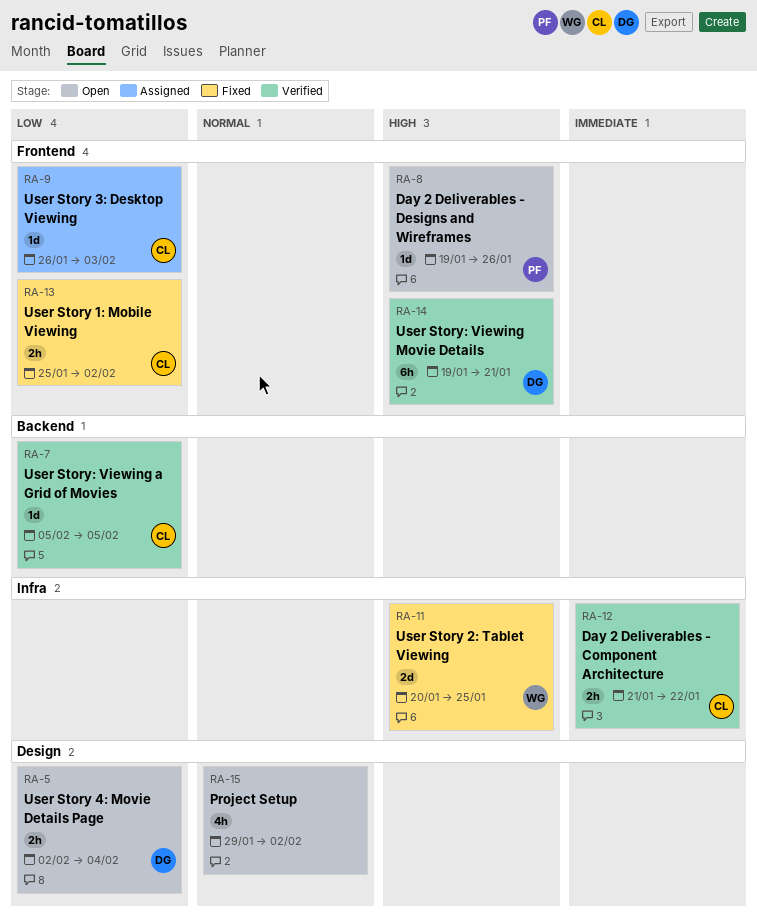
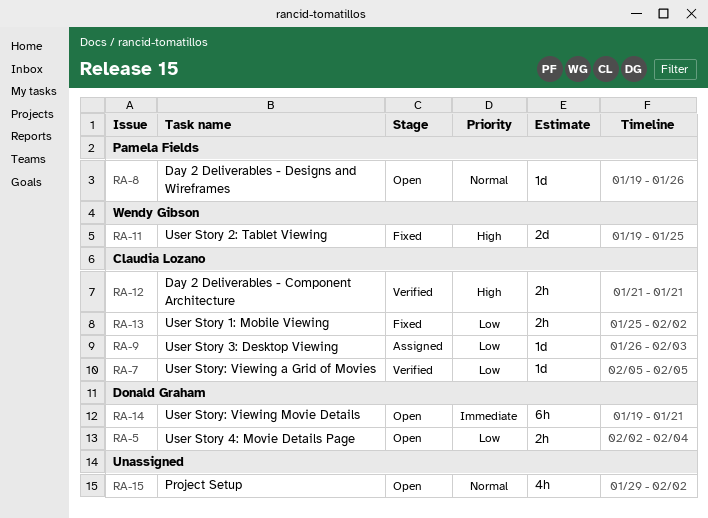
RA-8, priority: High -> Normal
RA-11, start: Jan 20 -> Jan 19
RA-12, priority: Immediate -> High
RA-12, due: Jan 22 -> Jan 21
RA-14, status: Verified -> Open
RA-14, priority: High -> Immediate

